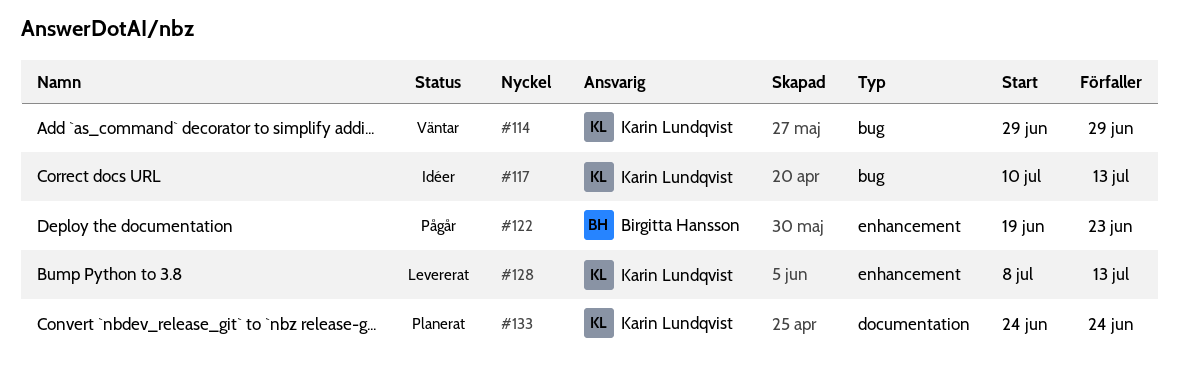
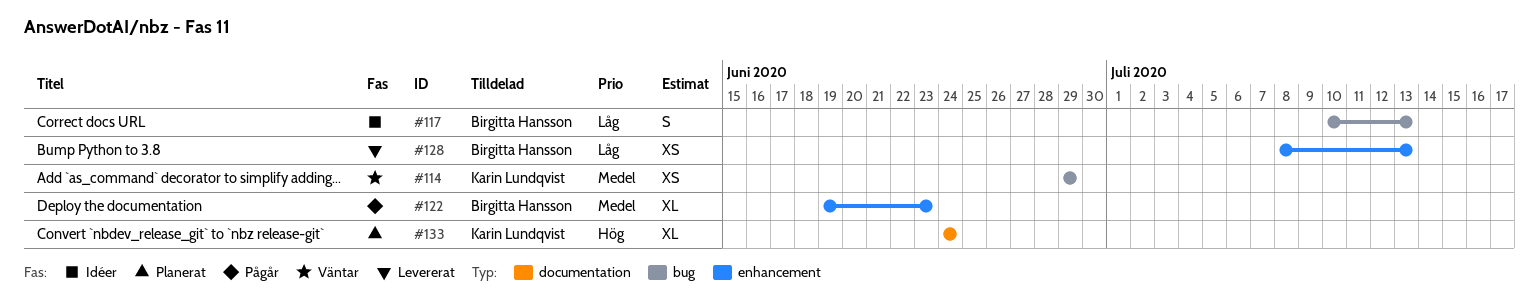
#117, owner: Karin Lundqvist -> Birgitta Hansson
#128, owner: Karin Lundqvist -> Birgitta Hansson

